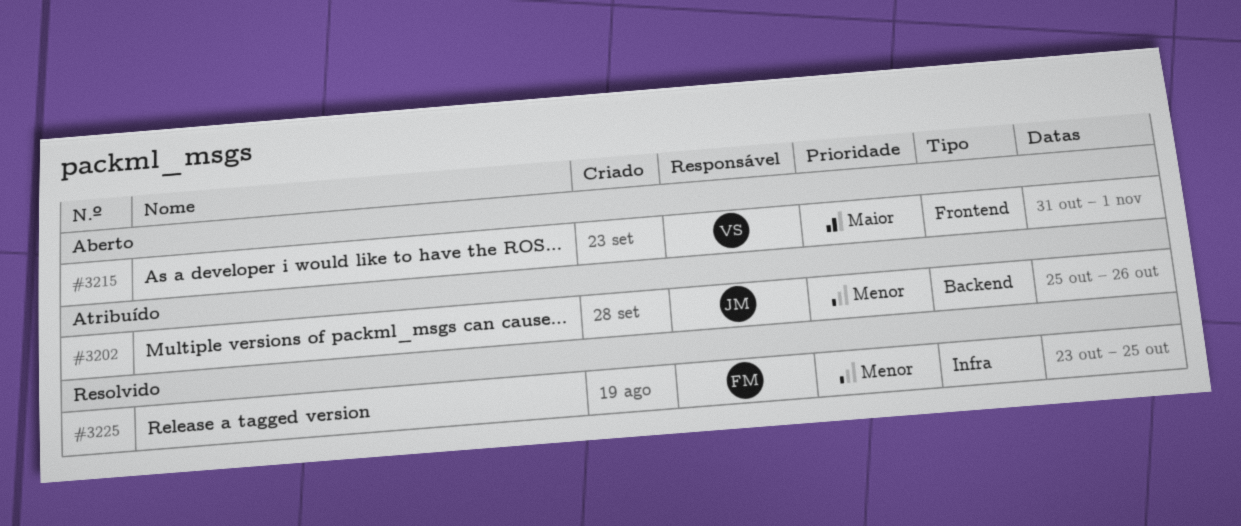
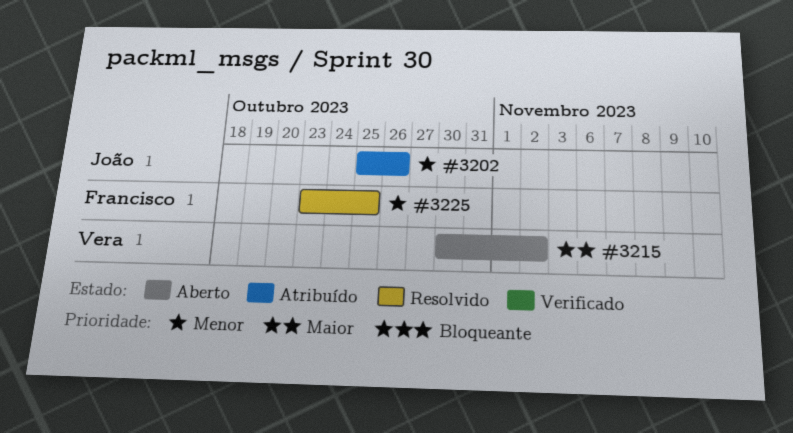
#3215, start: Oct 31 -> Oct 30
#3215, due: Nov 1 -> Nov 2

